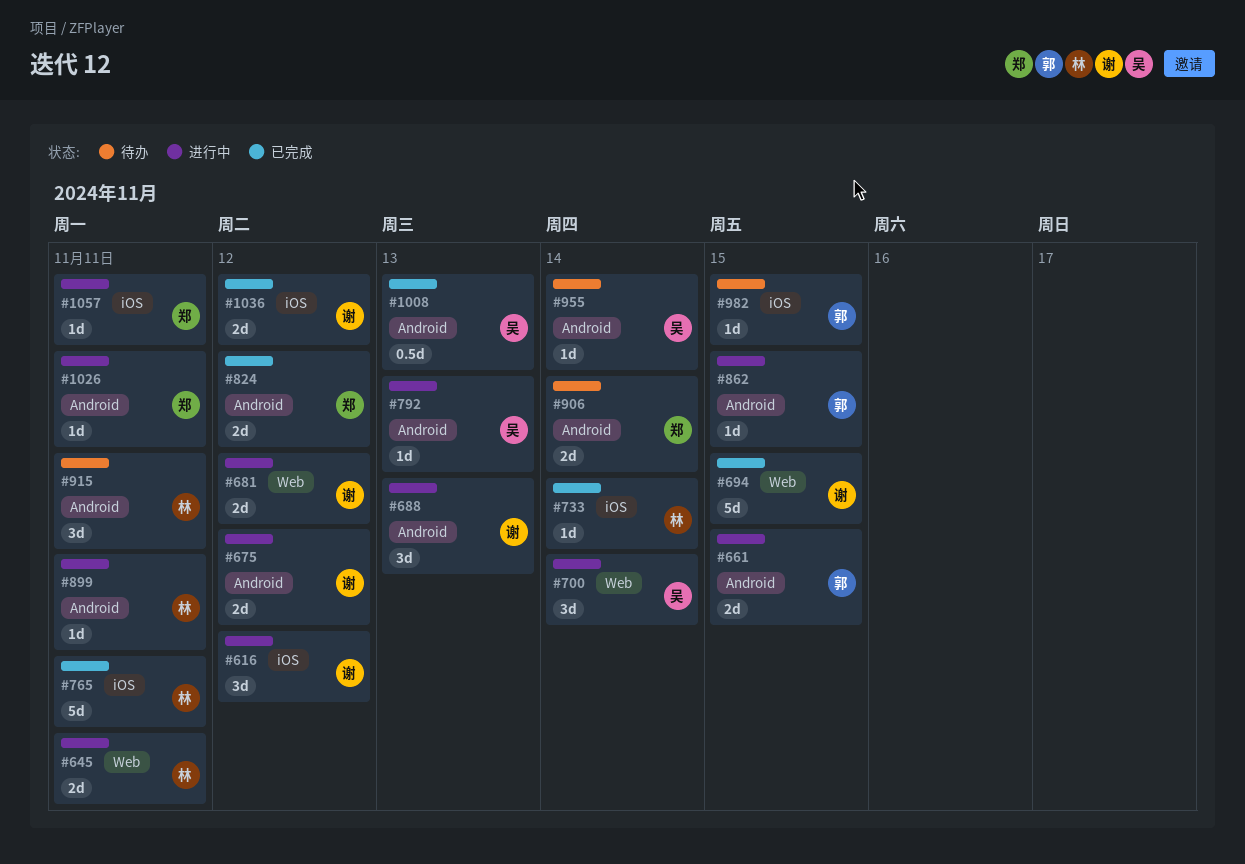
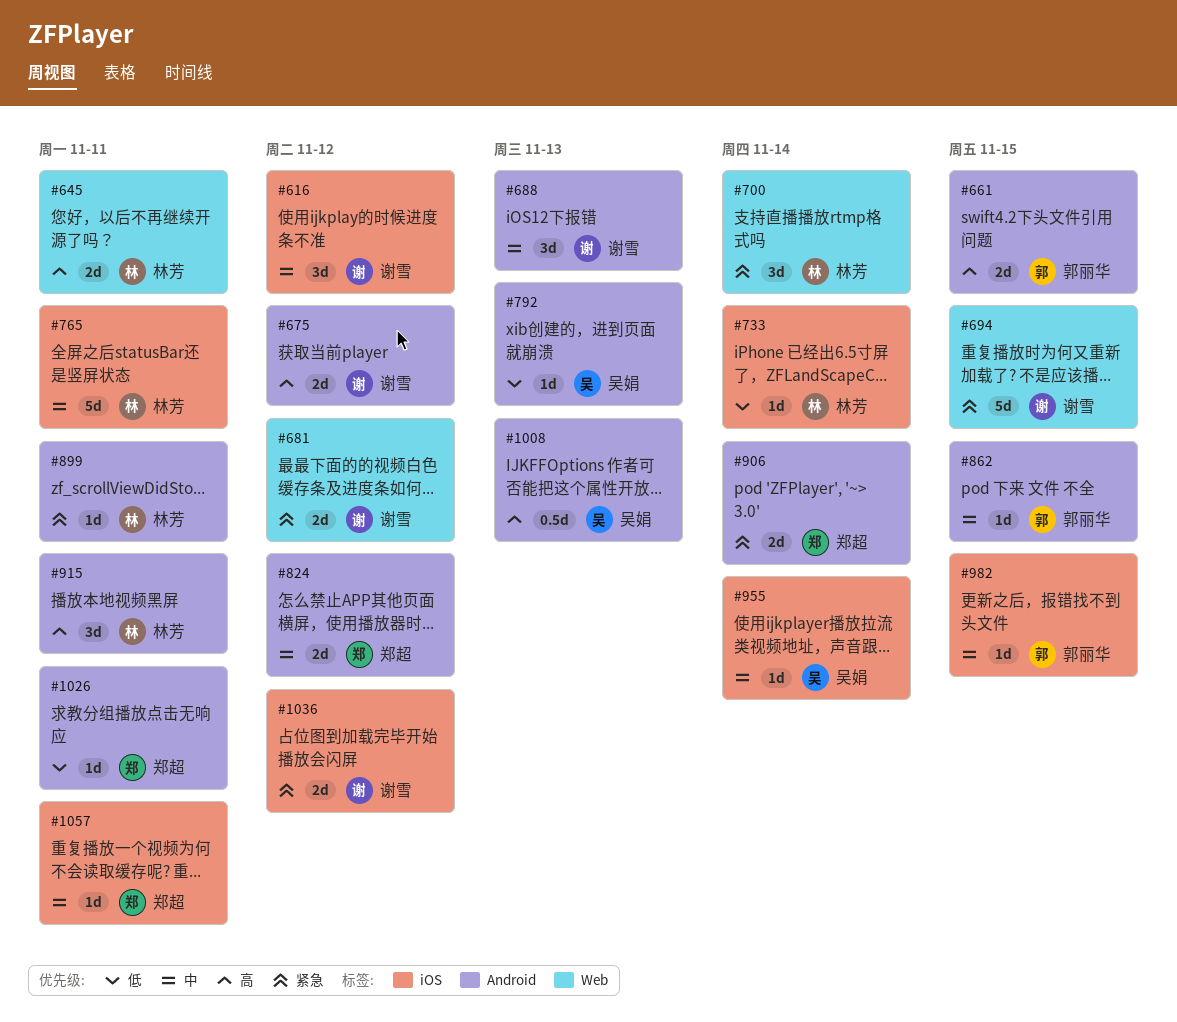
#700, owner: 吴娟 -> 林芳
#955, label: Android -> iOS

